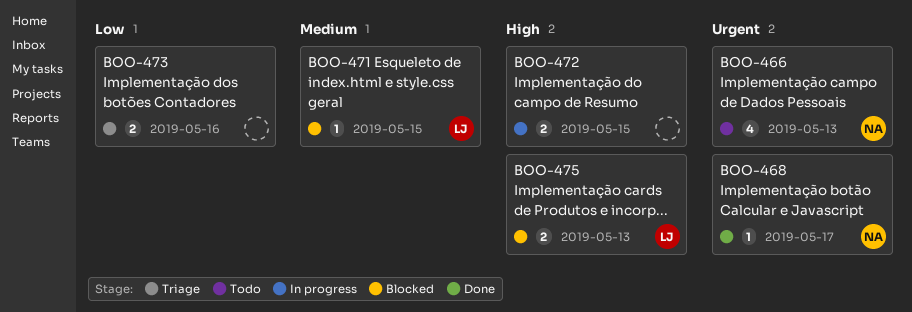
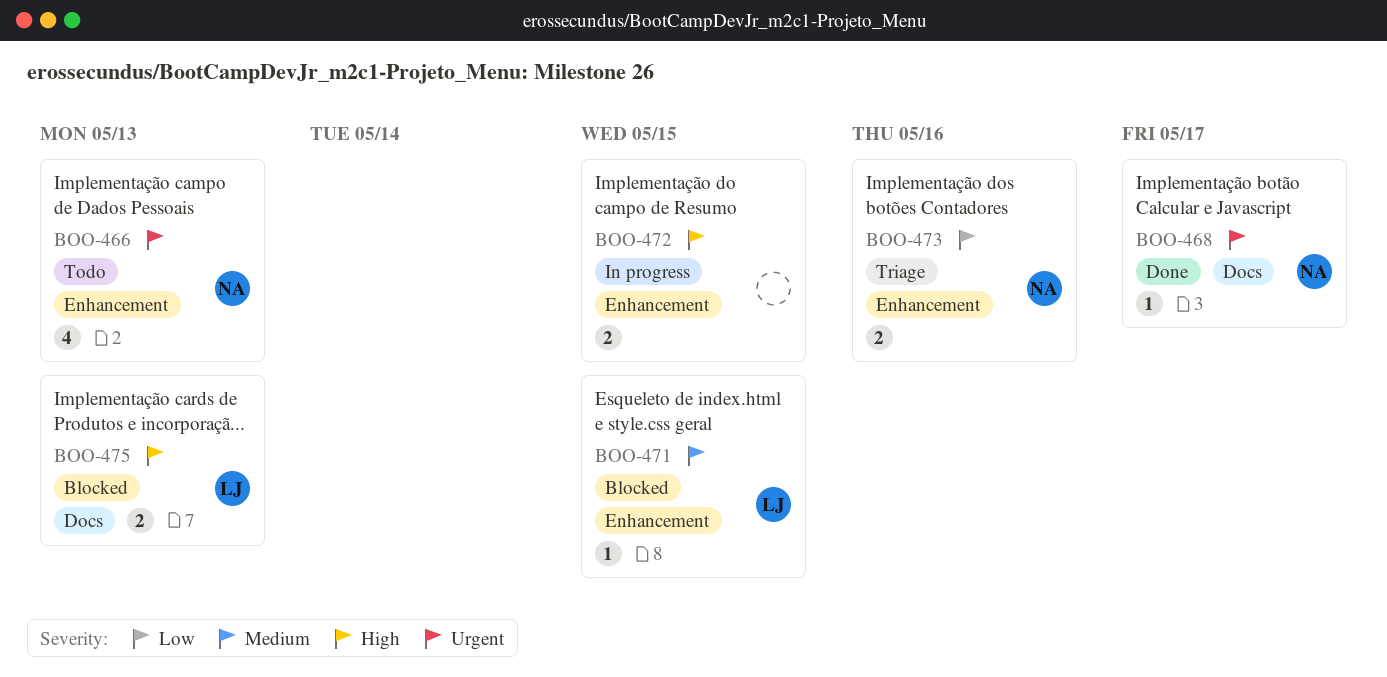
BOO-473, owner: none -> NA

